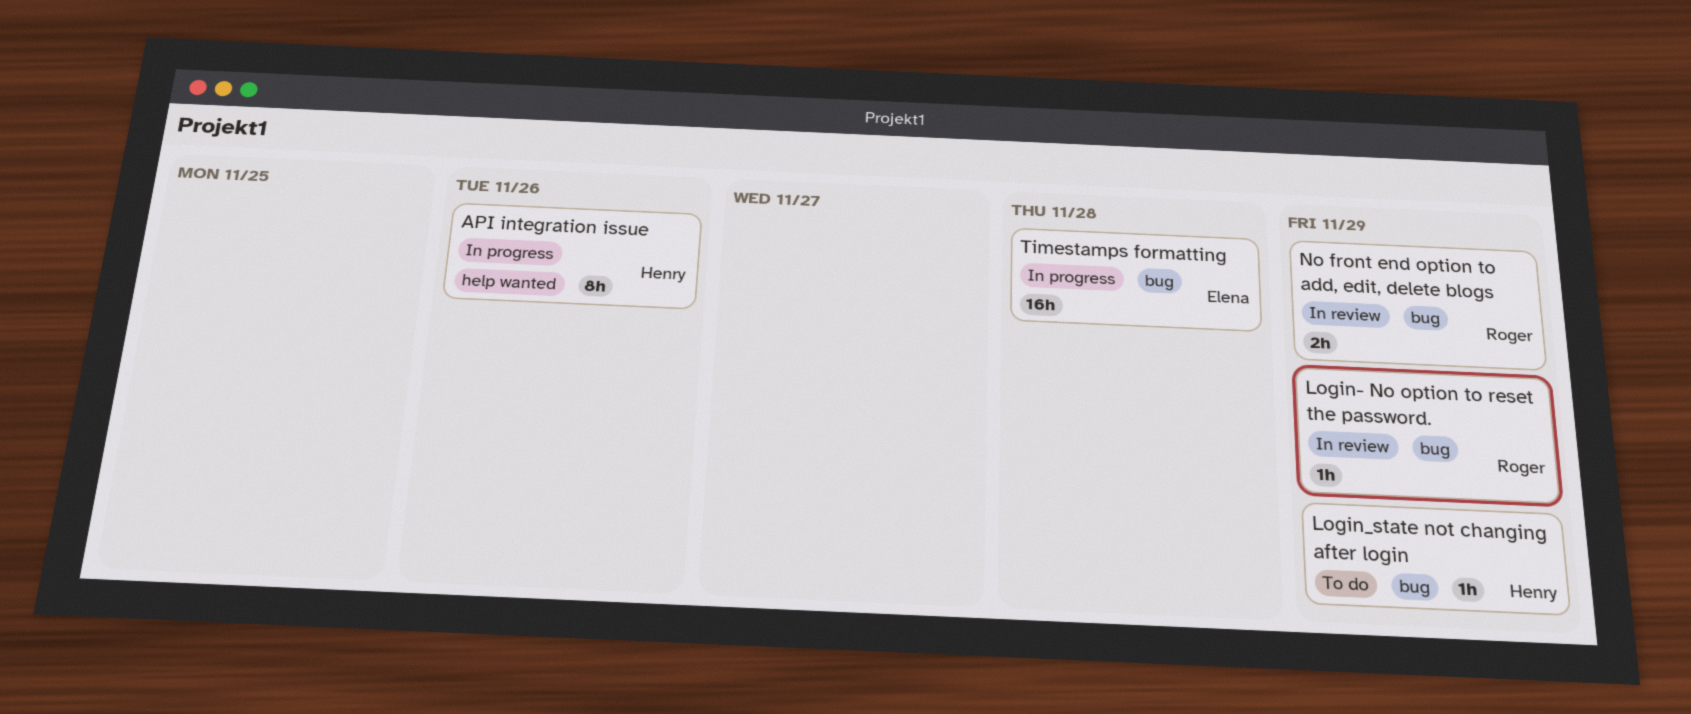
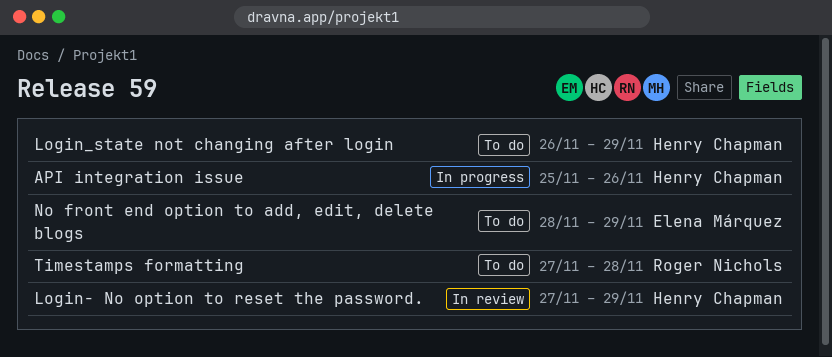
Login- No option to reset the password., owner: Roger Nichols -> Henry Chapman
No front end option to add, edit, delete blogs, status: In review -> To do
No front end option to add, edit, delete blogs, owner: Roger Nichols -> Elena Márquez
Timestamps formatting, status: In progress -> To do
Timestamps formatting, owner: Elena Márquez -> Roger Nichols

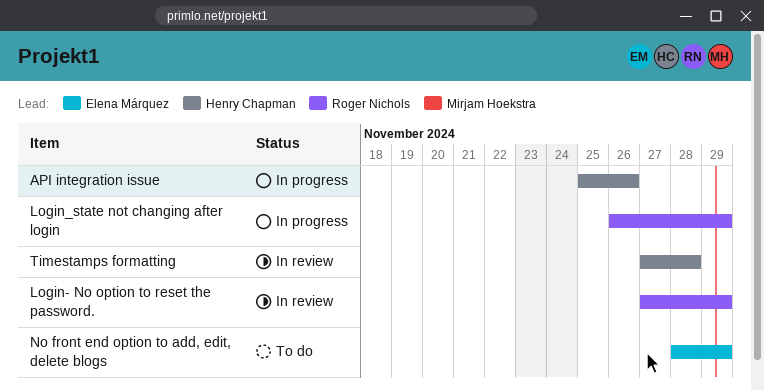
Login- No option to reset the password., owner: Henry Chapman -> Roger Nichols
Login_state not changing after login, status: To do -> In progress
Login_state not changing after login, owner: Henry Chapman -> Roger Nichols
Timestamps formatting, status: To do -> In review
Timestamps formatting, owner: Roger Nichols -> Henry Chapman

